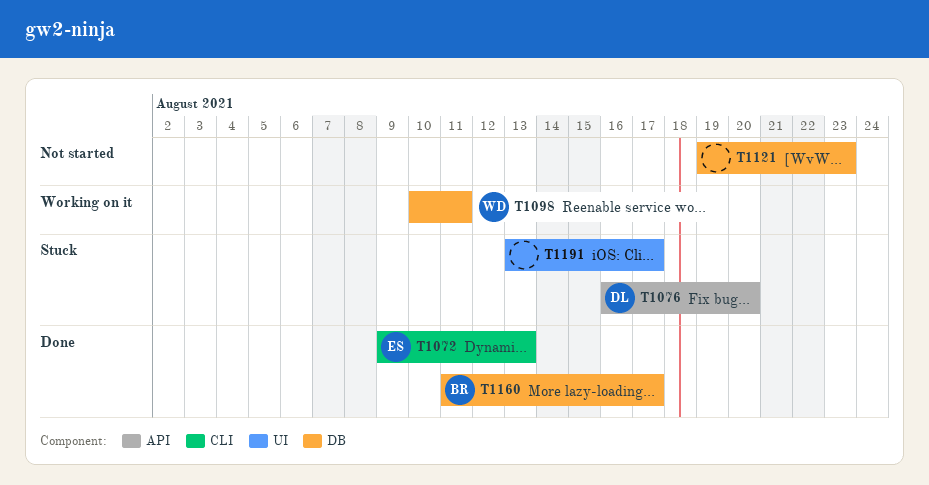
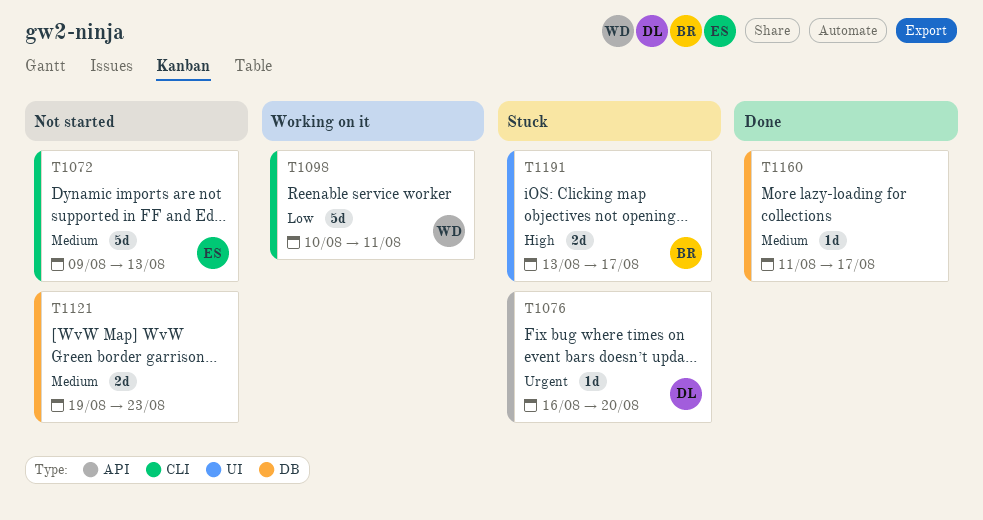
T1072, status: Done -> Not started
T1098, label: DB -> CLI
T1160, owner: BR -> none
T1191, owner: none -> BR

